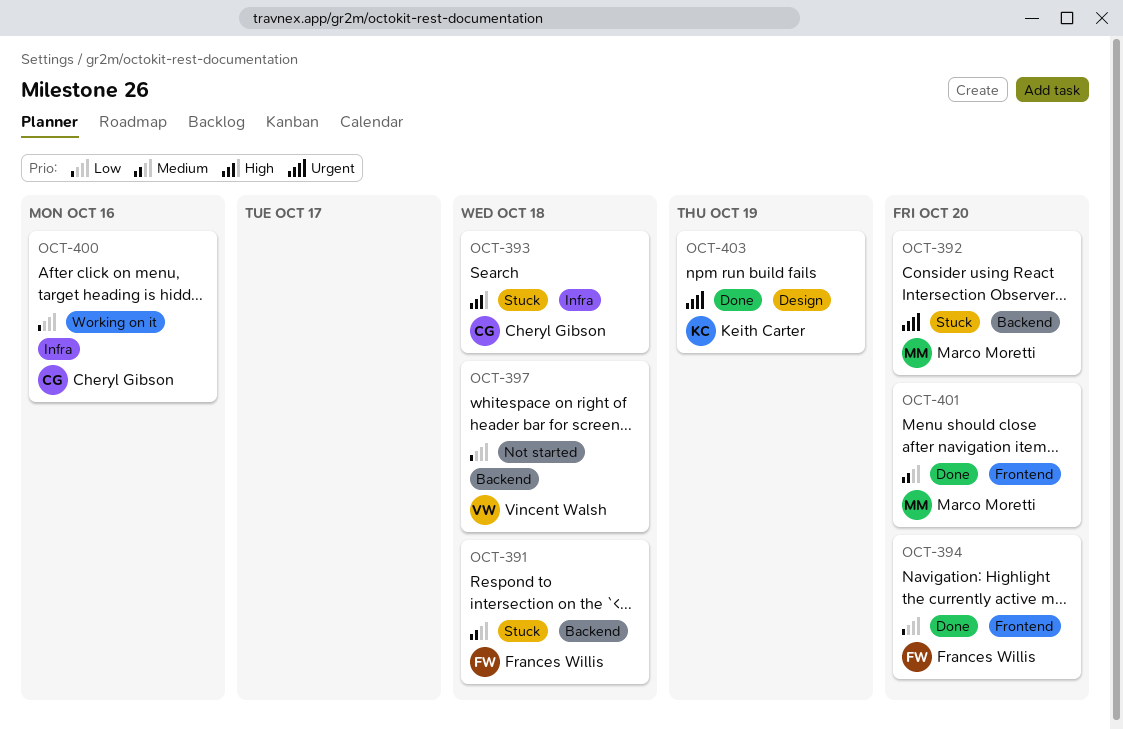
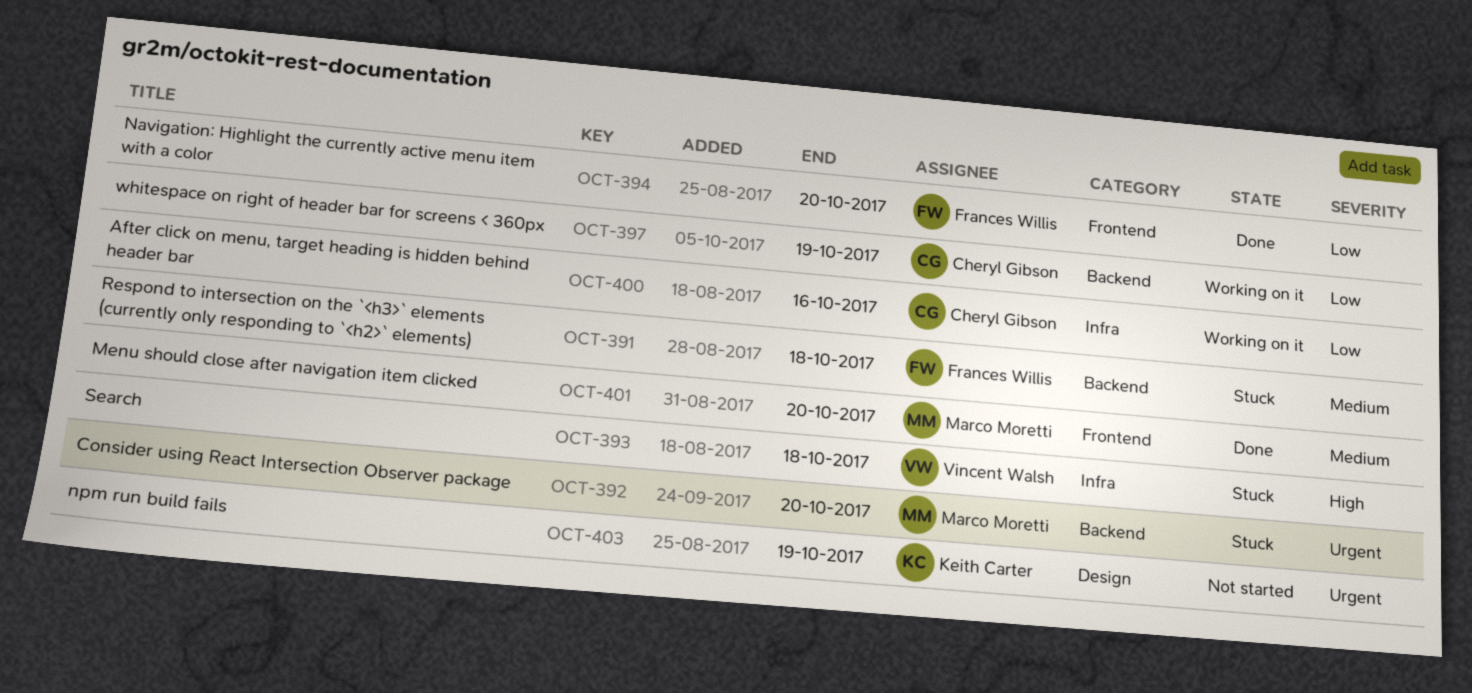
OCT-393, owner: Cheryl Gibson -> Vincent Walsh
OCT-397, status: Not started -> Working on it
OCT-397, owner: Vincent Walsh -> Cheryl Gibson
OCT-397, due: Oct 18 -> Oct 19
OCT-403, status: Done -> Not started

